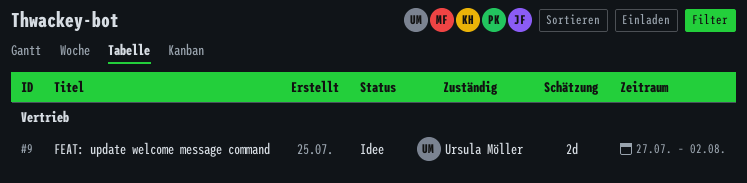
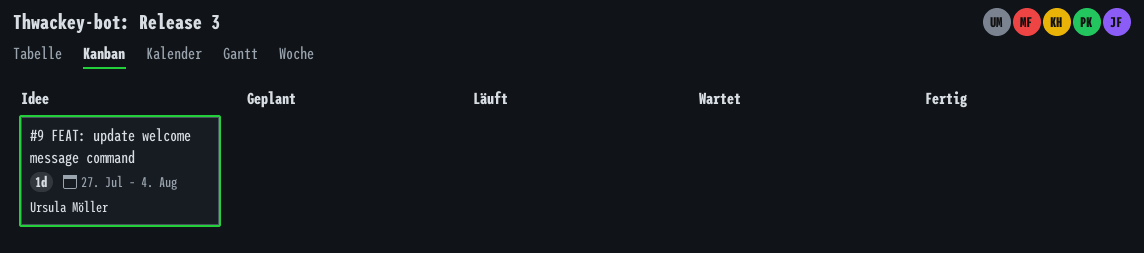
#9, estimate: 2d -> 1d
#9, due: Aug 2 -> Aug 4

